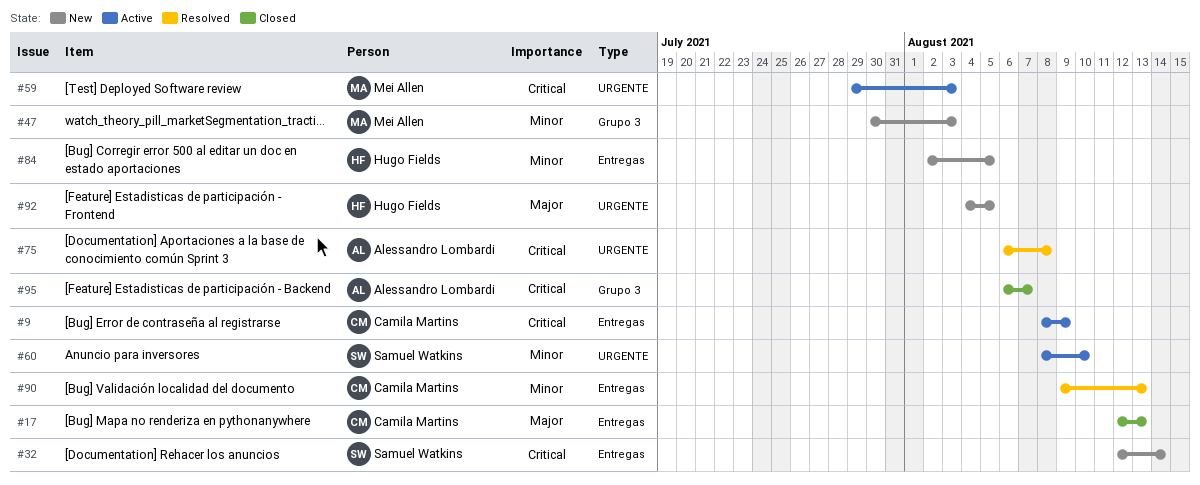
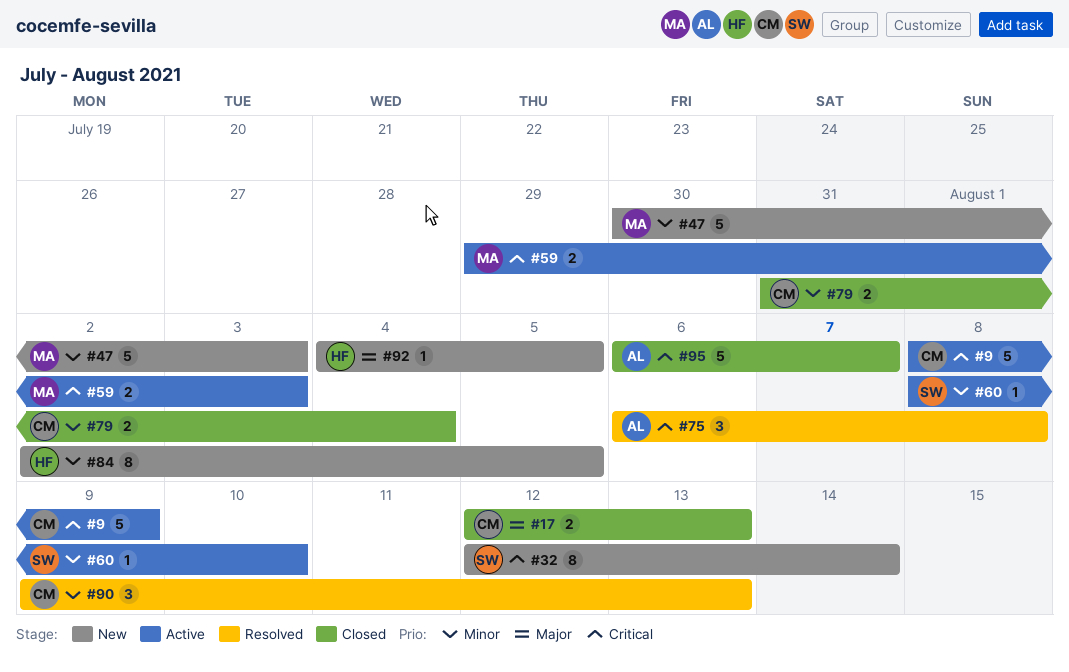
#79: none -> present

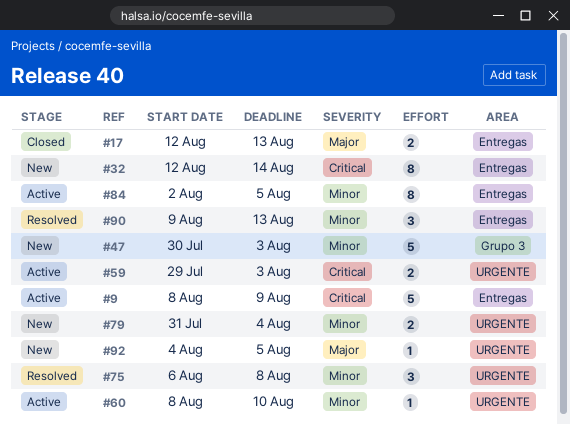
#75, priority: Critical -> Minor
#79, status: Closed -> New
#84, status: New -> Active
#95: present -> none

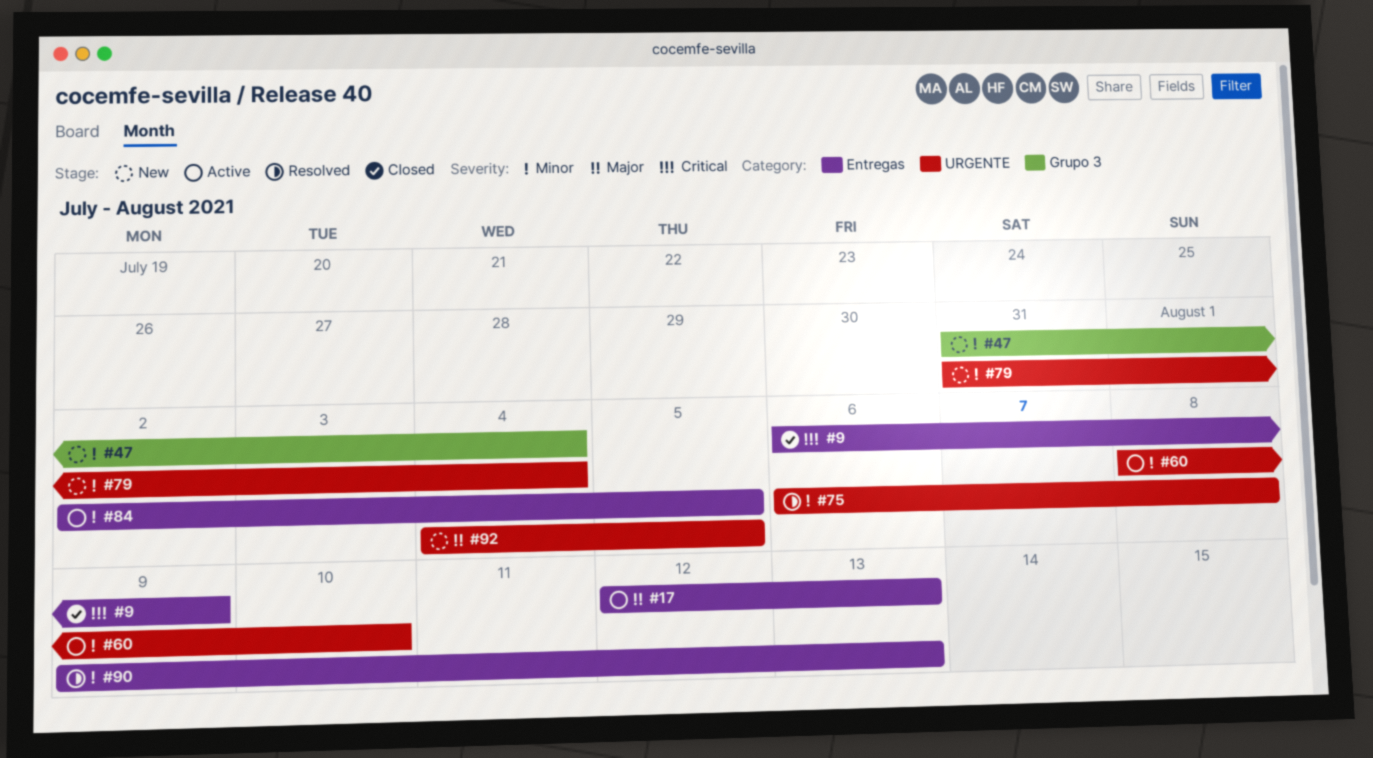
#9, status: Active -> Closed
#9, start: Aug 8 -> Aug 6
#17, status: Closed -> Active
#32: present -> none
#47, start: Jul 30 -> Jul 31
#47, due: Aug 3 -> Aug 4
#59: present -> none

